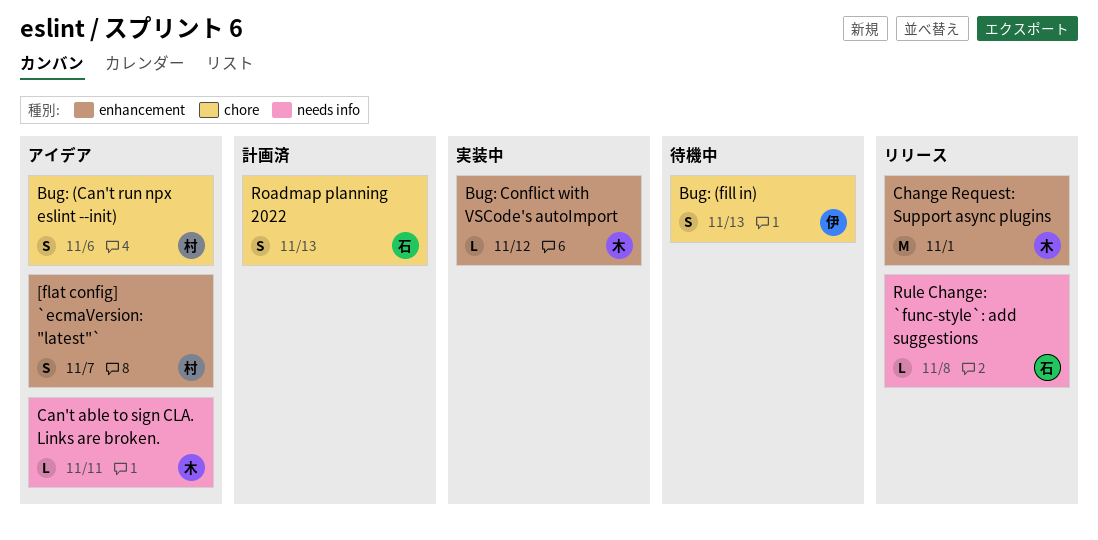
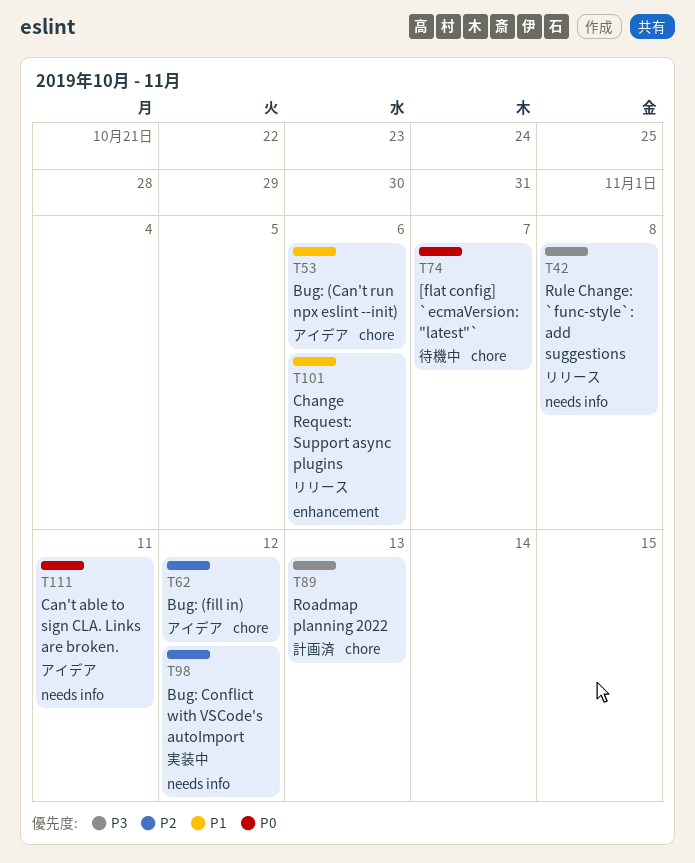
[flat config] `ecmaVersion: "latest"`, status: アイデア -> 待機中
[flat config] `ecmaVersion: "latest"`, label: enhancement -> chore
Bug: (fill in), status: 待機中 -> アイデア
Bug: (fill in), due: Nov 13 -> Nov 12
Bug: Conflict with VSCode's autoImport, label: enhancement -> needs info
Change Request: Support async plugins, due: Nov 1 -> Nov 6

